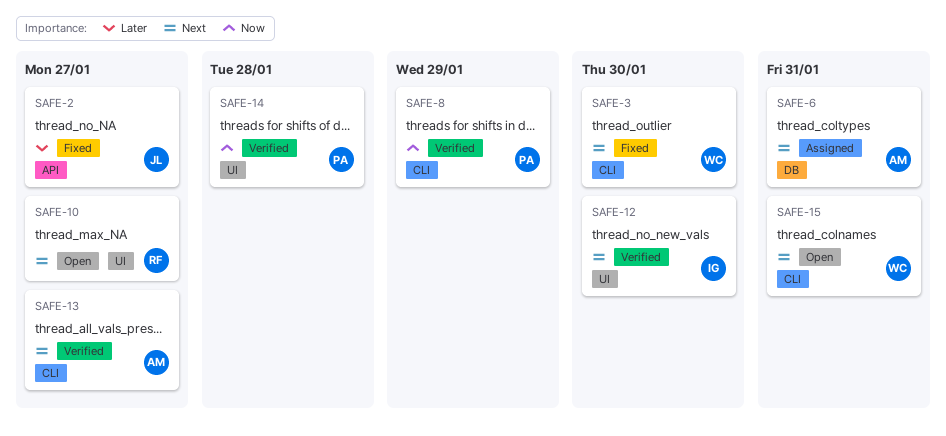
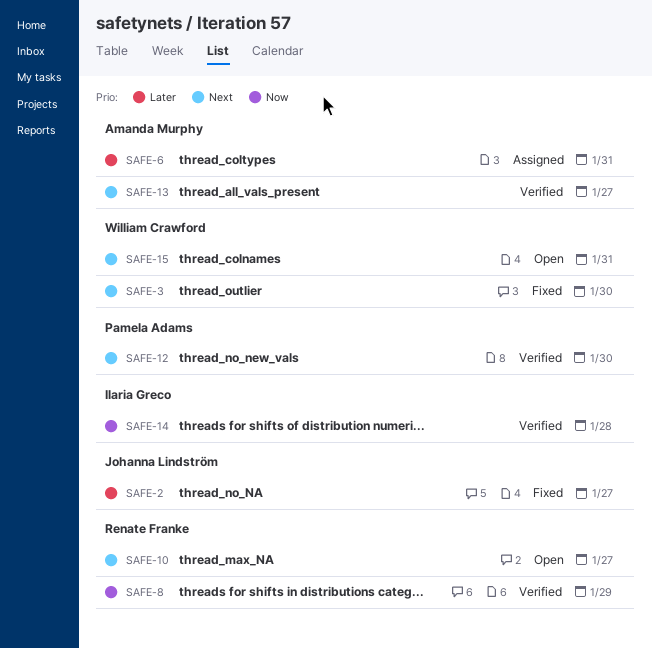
SAFE-6, priority: Next -> Later
SAFE-8, owner: Pamela Adams -> Renate Franke
SAFE-12, owner: Ilaria Greco -> Pamela Adams
SAFE-14, owner: Pamela Adams -> Ilaria Greco

